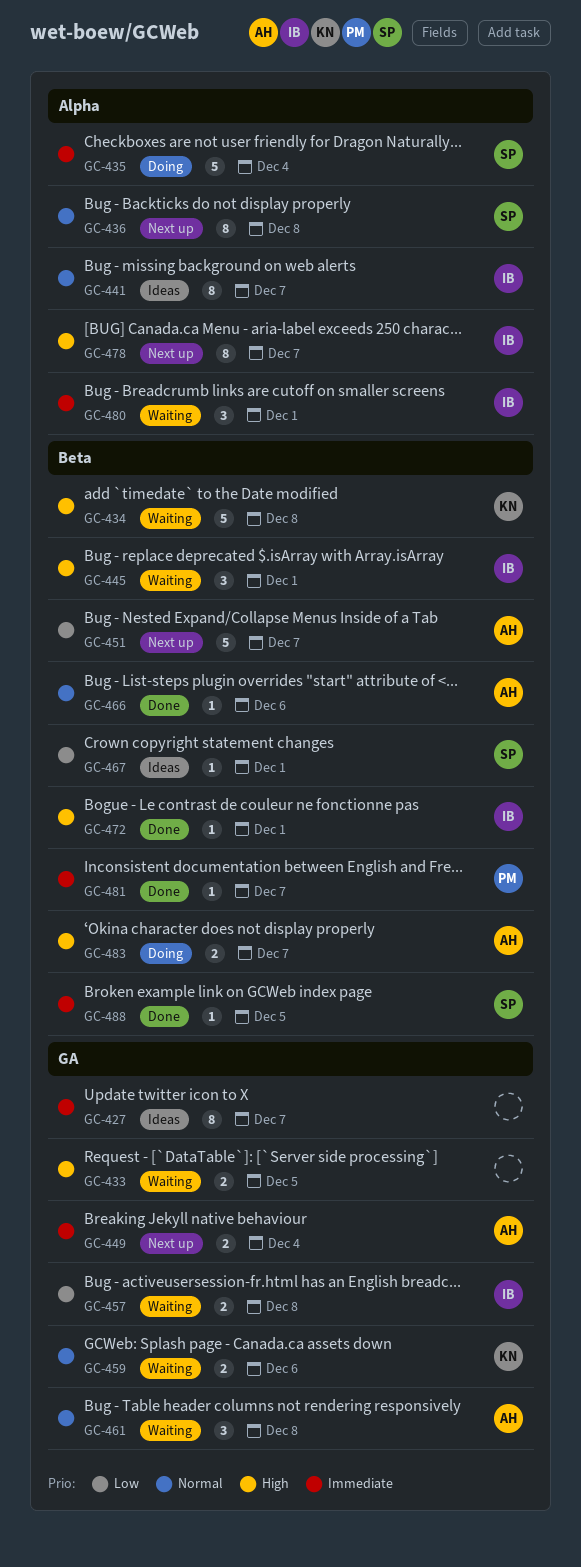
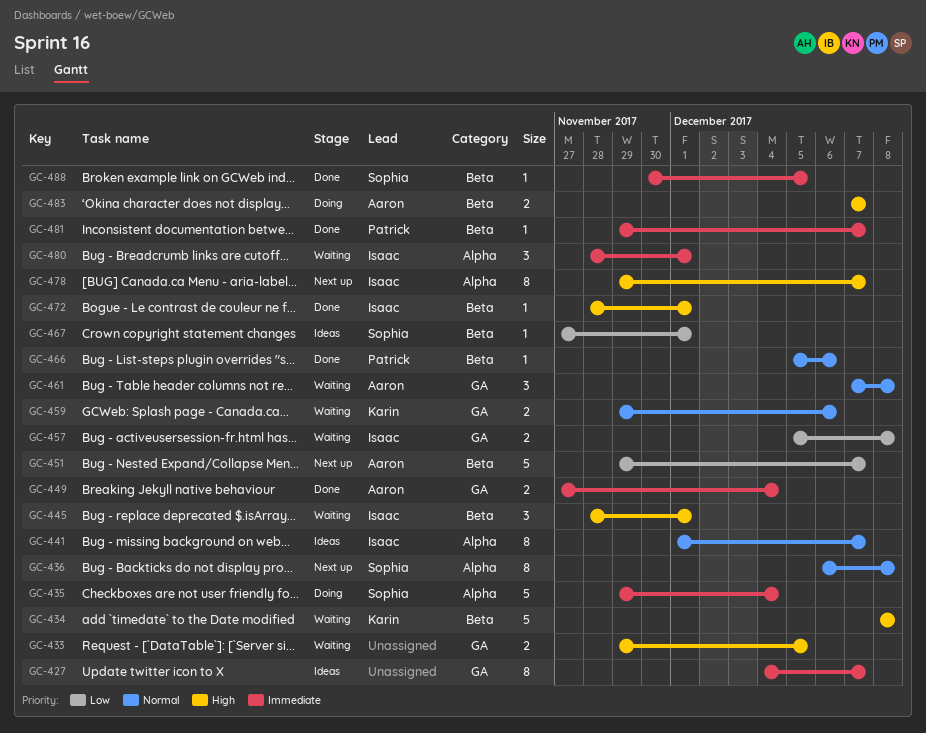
GC-449, status: Next up -> Done
GC-466, owner: Aaron -> Patrick

